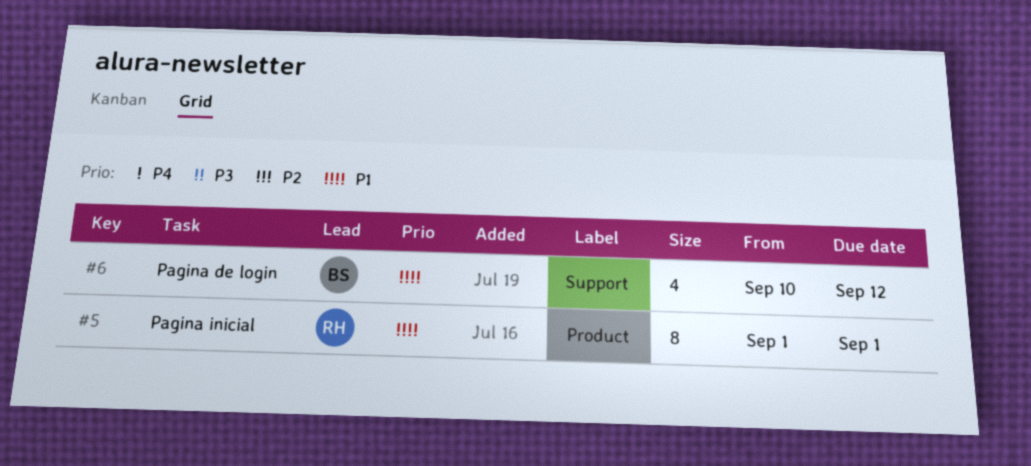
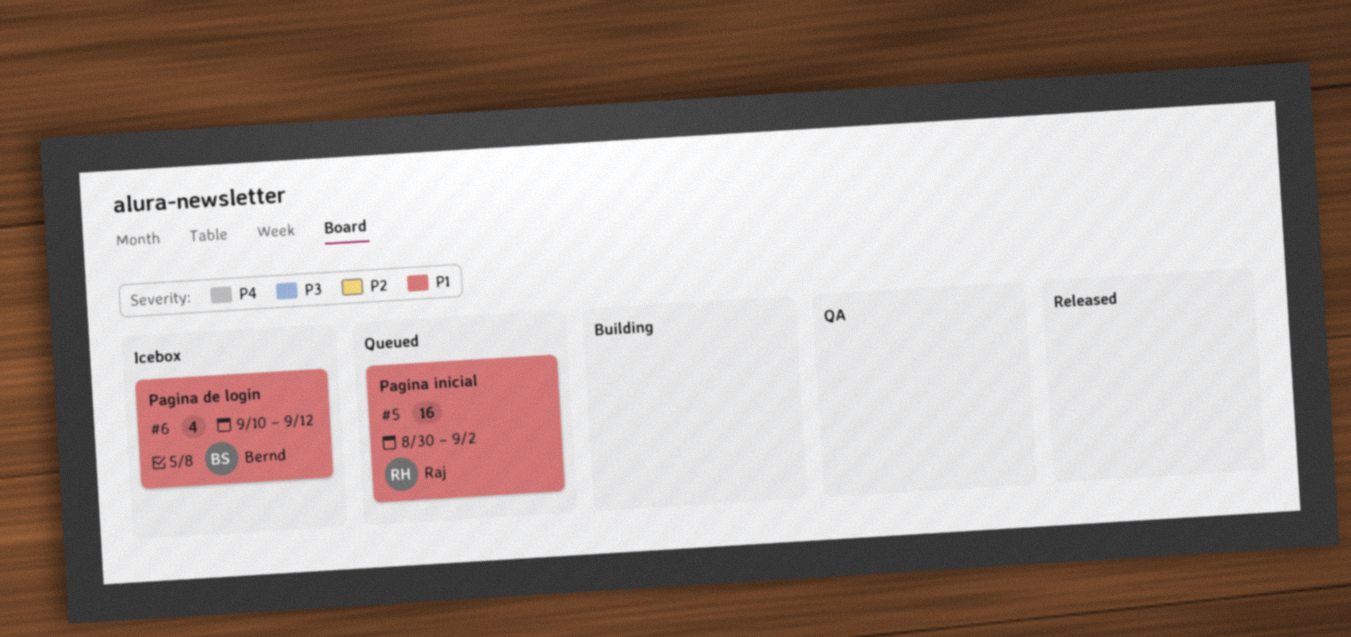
#5, estimate: 8 -> 16
#5, start: Sep 1 -> Aug 30
#5, due: Sep 1 -> Sep 2

